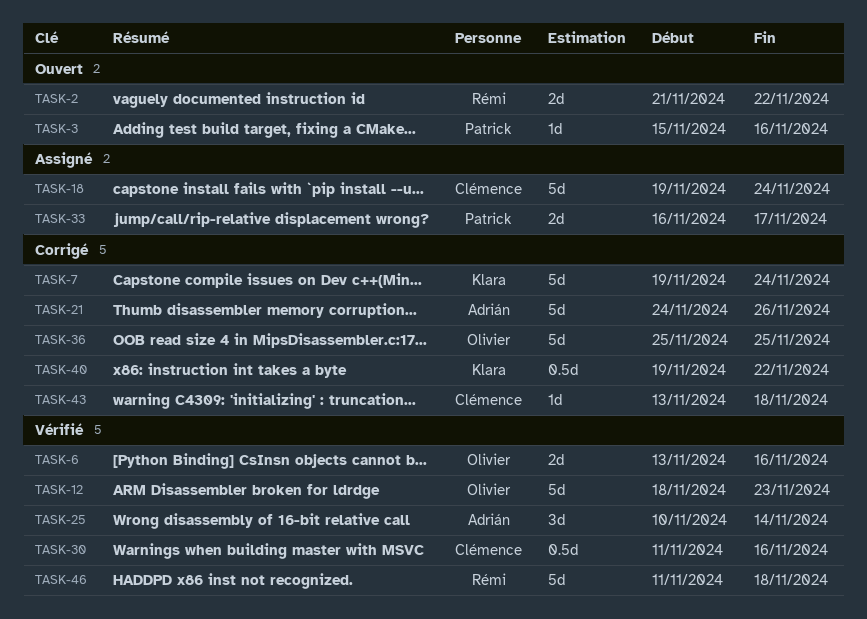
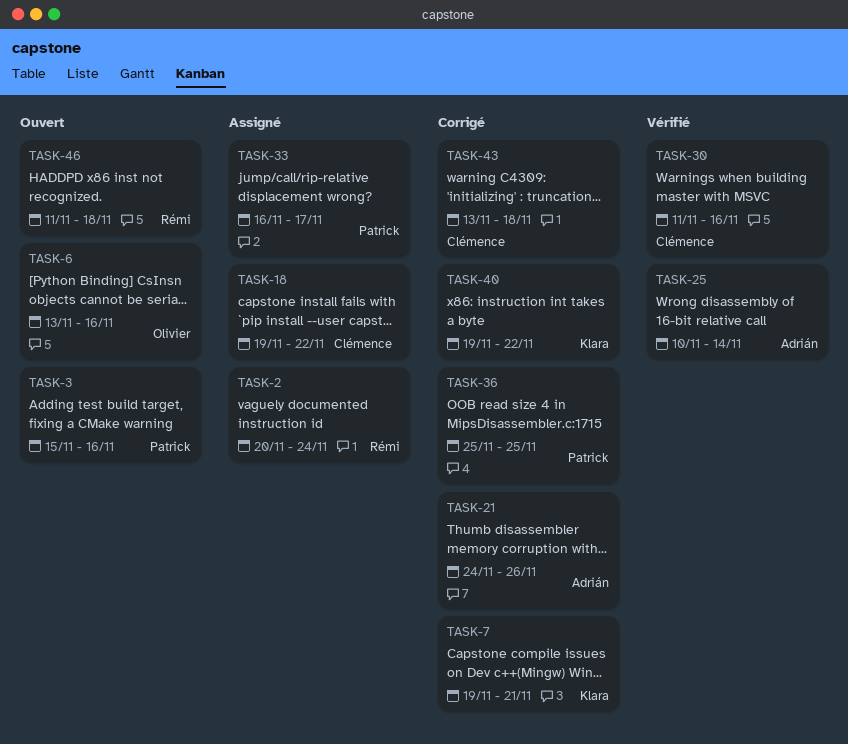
TASK-2, status: Ouvert -> Assigné
TASK-2, start: Nov 21 -> Nov 20
TASK-2, due: Nov 22 -> Nov 24
TASK-6, status: Vérifié -> Ouvert
TASK-7, due: Nov 24 -> Nov 21
TASK-12: present -> none
TASK-18, due: Nov 24 -> Nov 22
TASK-36, owner: Olivier -> Patrick
TASK-46, status: Vérifié -> Ouvert

